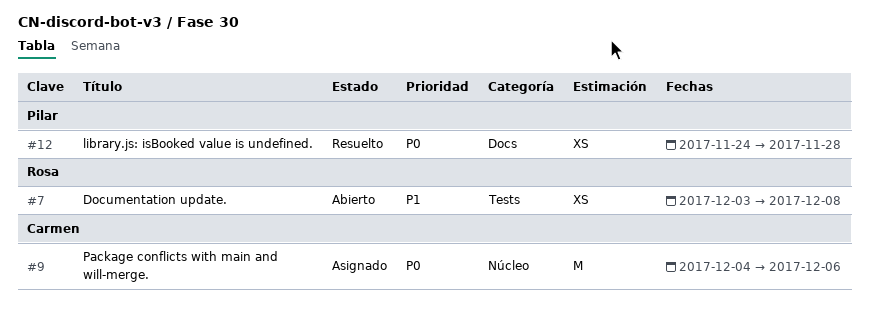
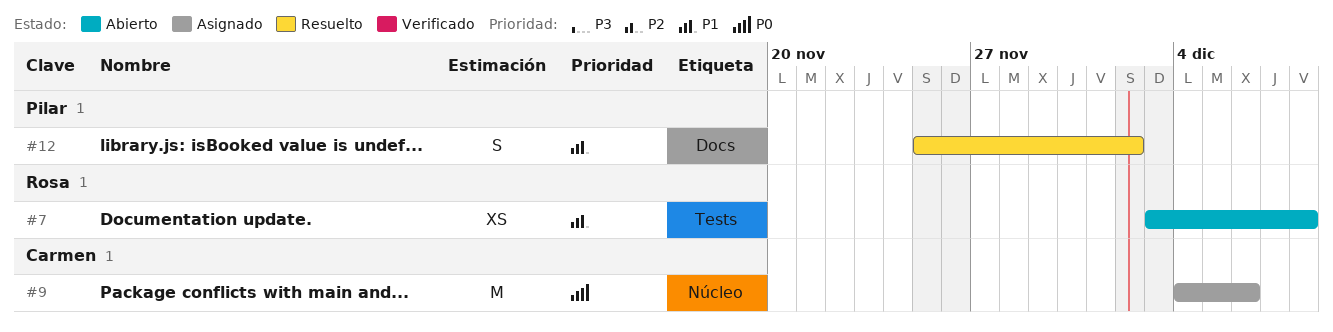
#12, priority: P0 -> P1
#12, estimate: XS -> S
#12, start: Nov 24 -> Nov 25
#12, due: Nov 28 -> Dec 2

